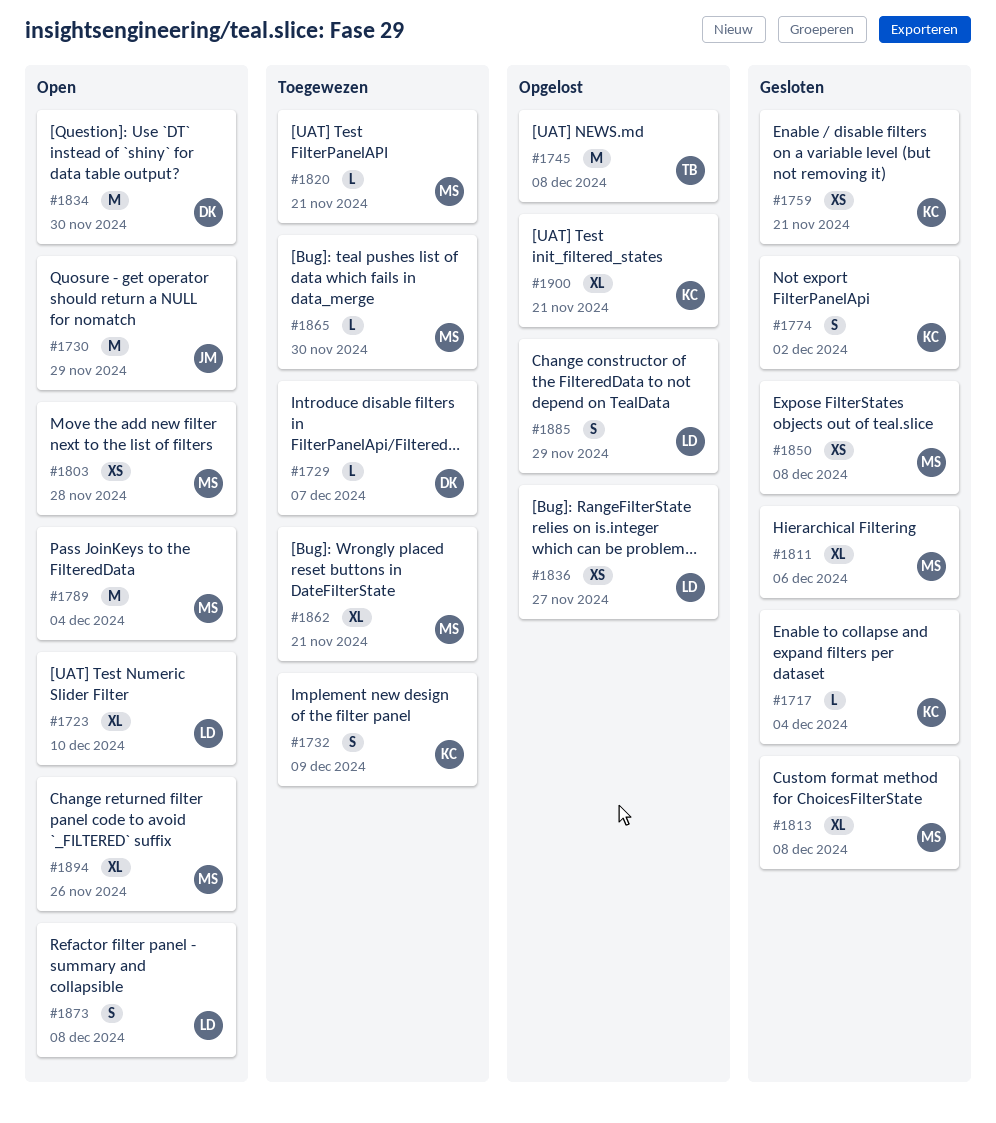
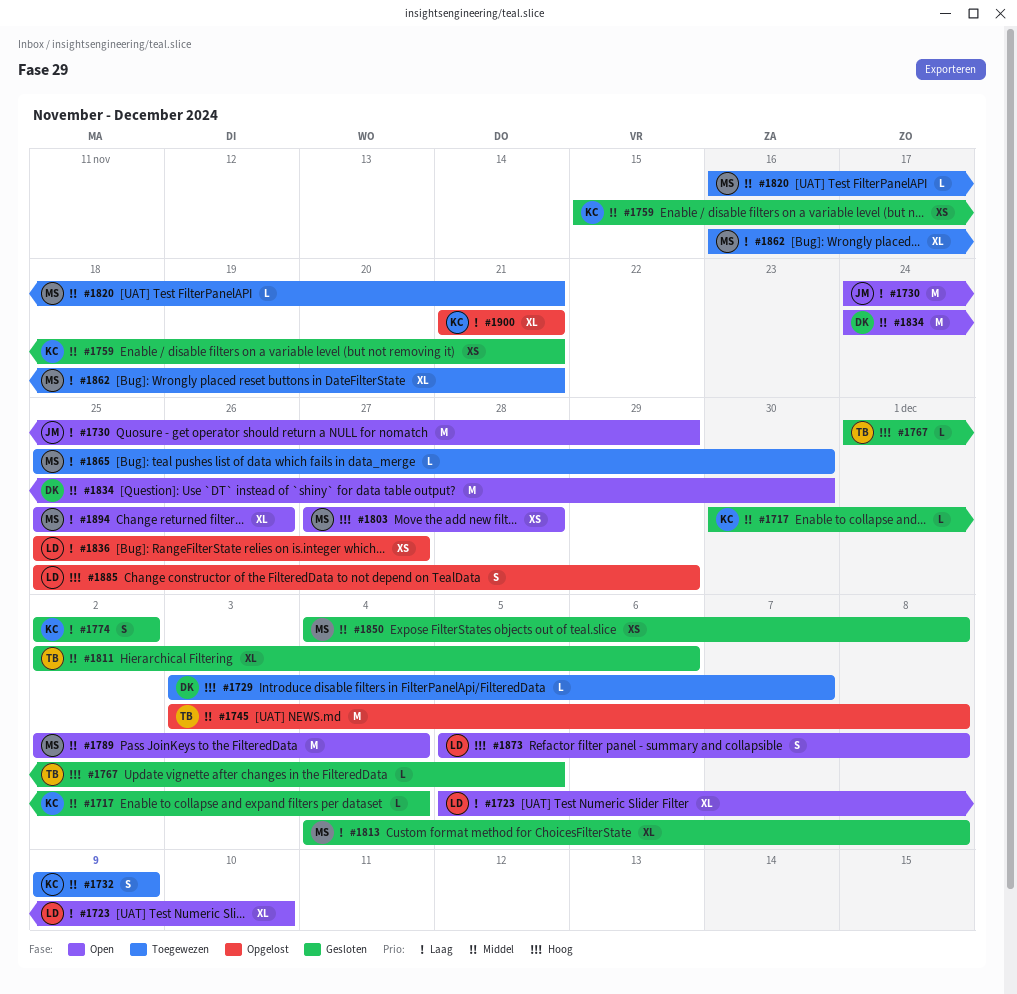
#1767: none -> present
#1811, owner: MS -> TB

